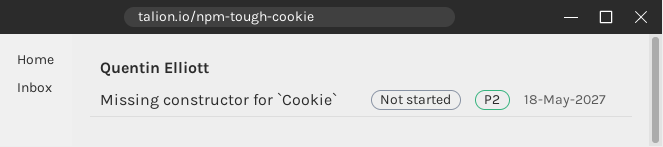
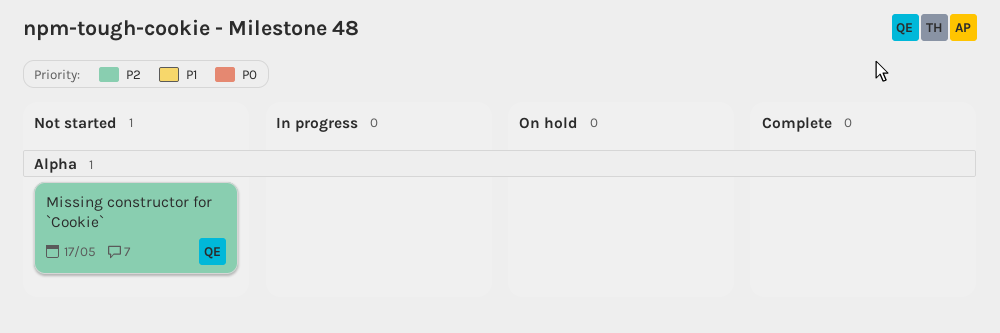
Missing constructor for `Cookie`, due: May 18 -> May 17

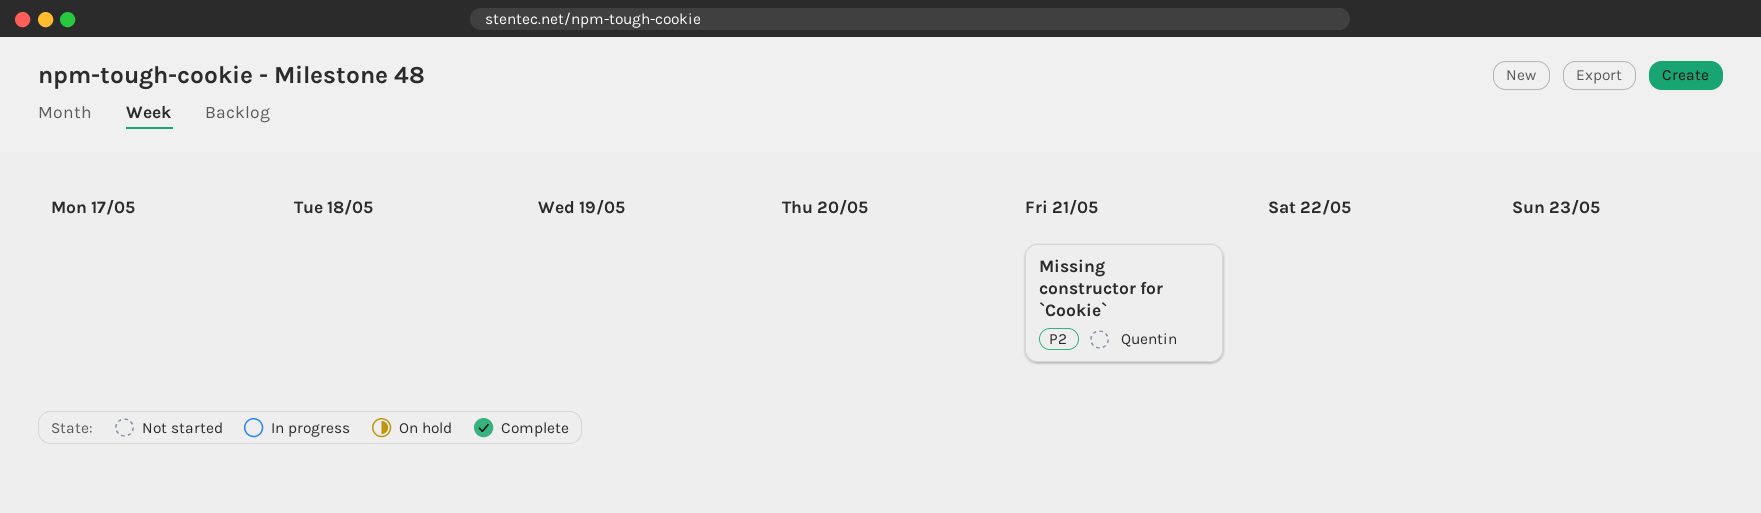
Missing constructor for `Cookie`, due: May 17 -> May 21

